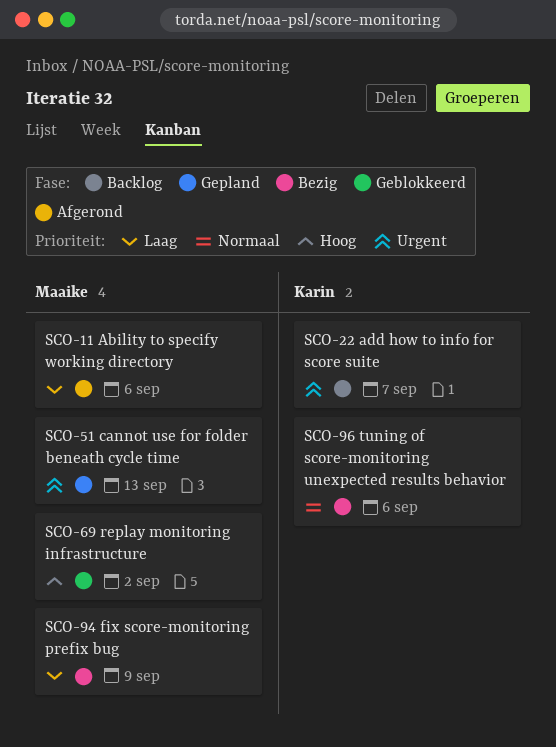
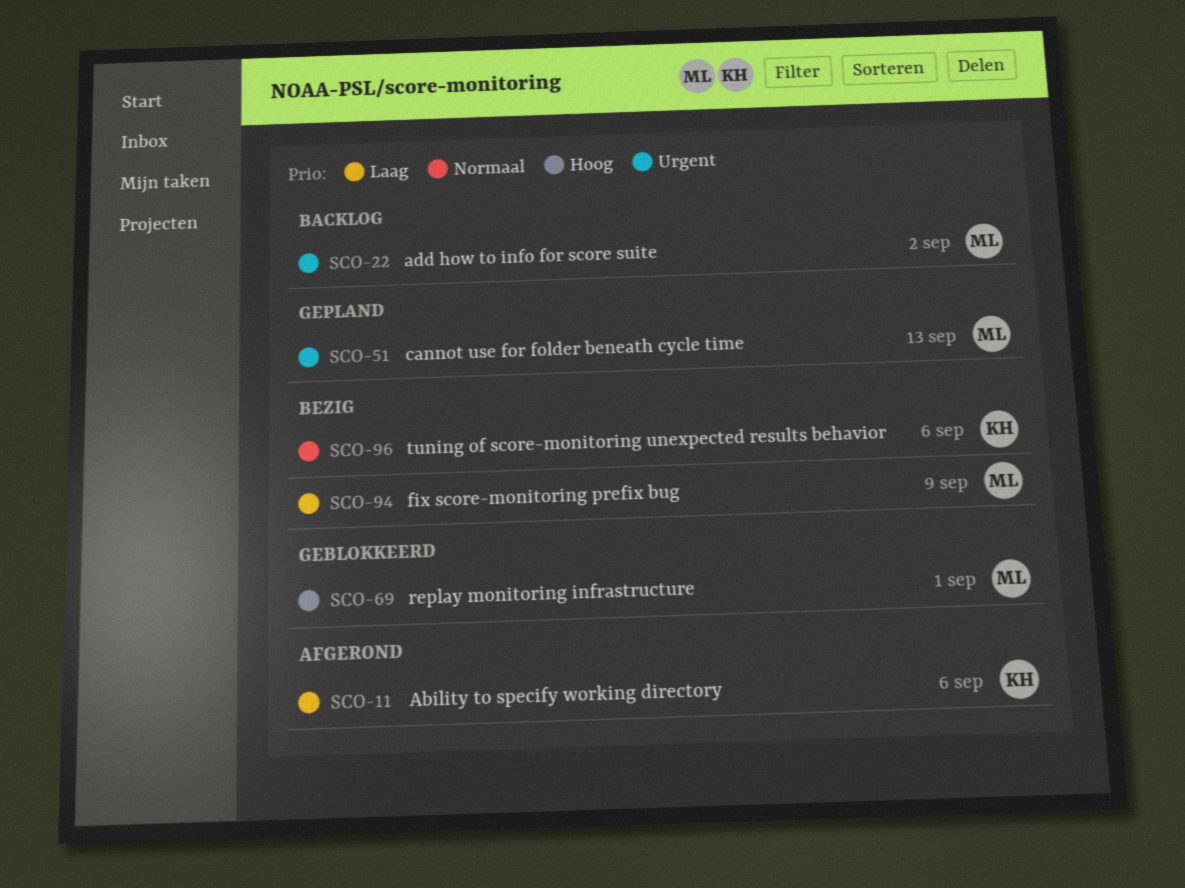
SCO-11, owner: Maaike -> Karin
SCO-22, owner: Karin -> Maaike
SCO-22, due: Sep 7 -> Sep 2
SCO-69, due: Sep 2 -> Sep 1

